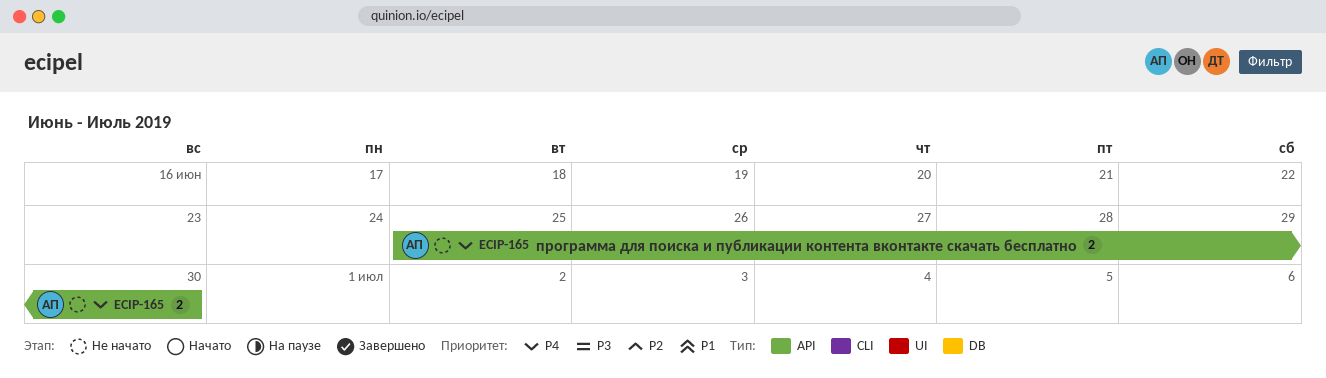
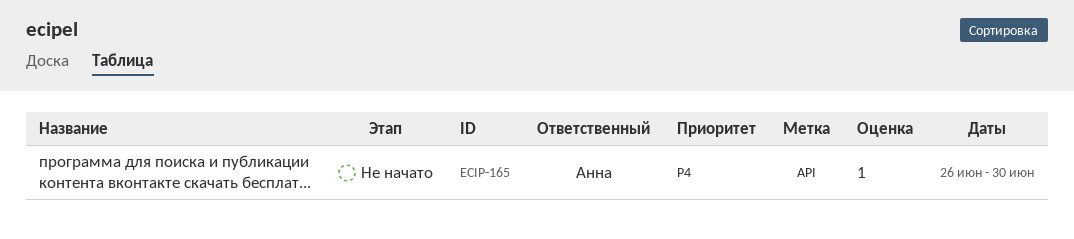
ECIP-165, estimate: 2 -> 1
ECIP-165, start: Jun 25 -> Jun 26

